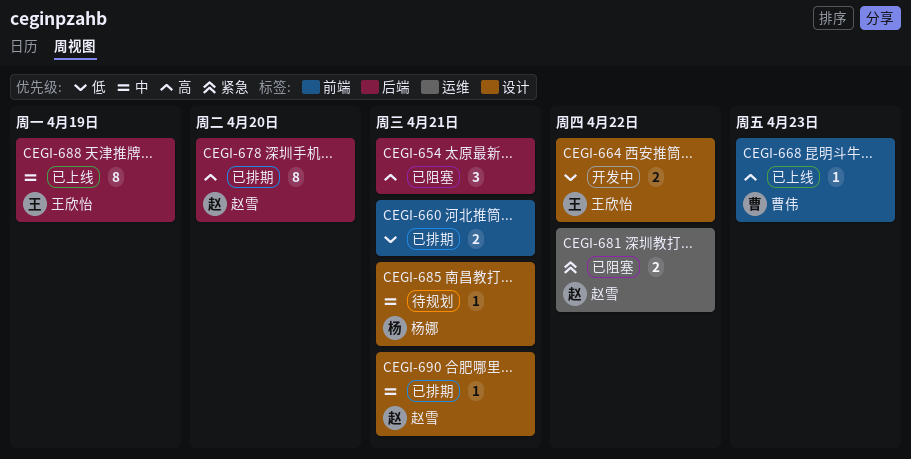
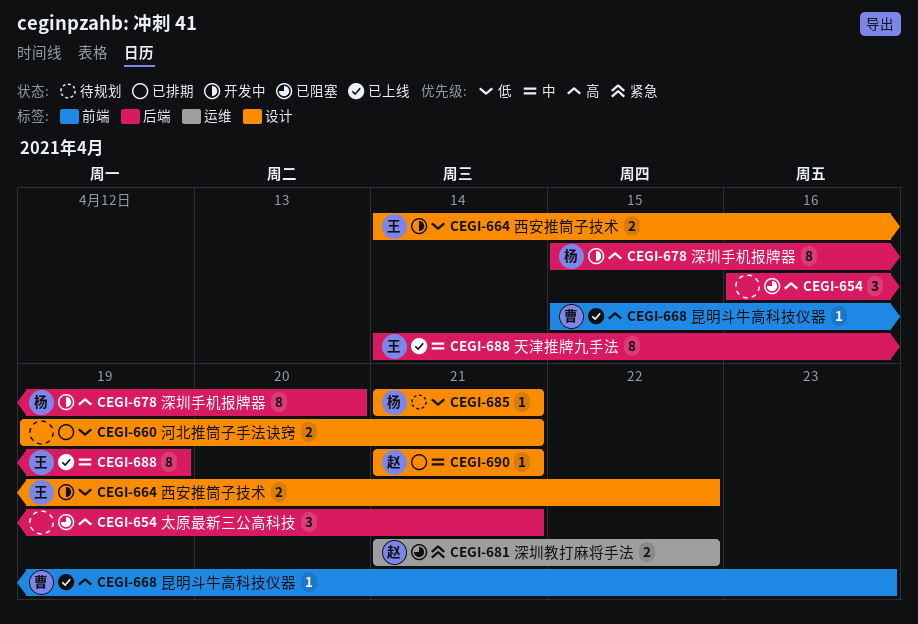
CEGI-660, label: 前端 -> 设计
CEGI-678, status: 已排期 -> 开发中
CEGI-678, owner: 赵雪 -> 杨娜
CEGI-685, priority: 中 -> 低

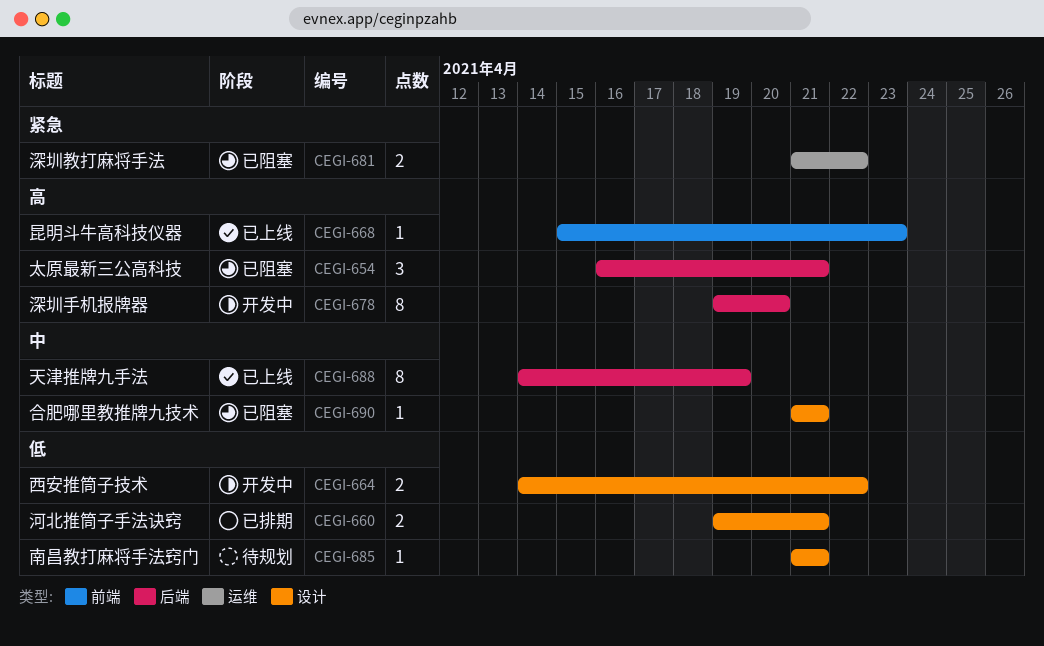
CEGI-678, start: Apr 15 -> Apr 19
CEGI-690, status: 已排期 -> 已阻塞

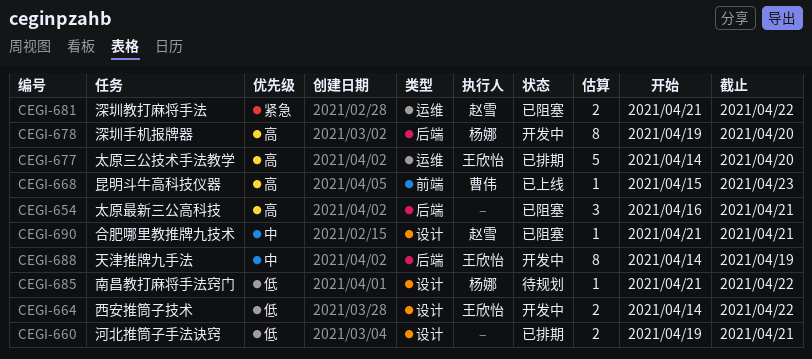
CEGI-677: none -> present
CEGI-685, due: Apr 21 -> Apr 22
CEGI-688, status: 已上线 -> 开发中

